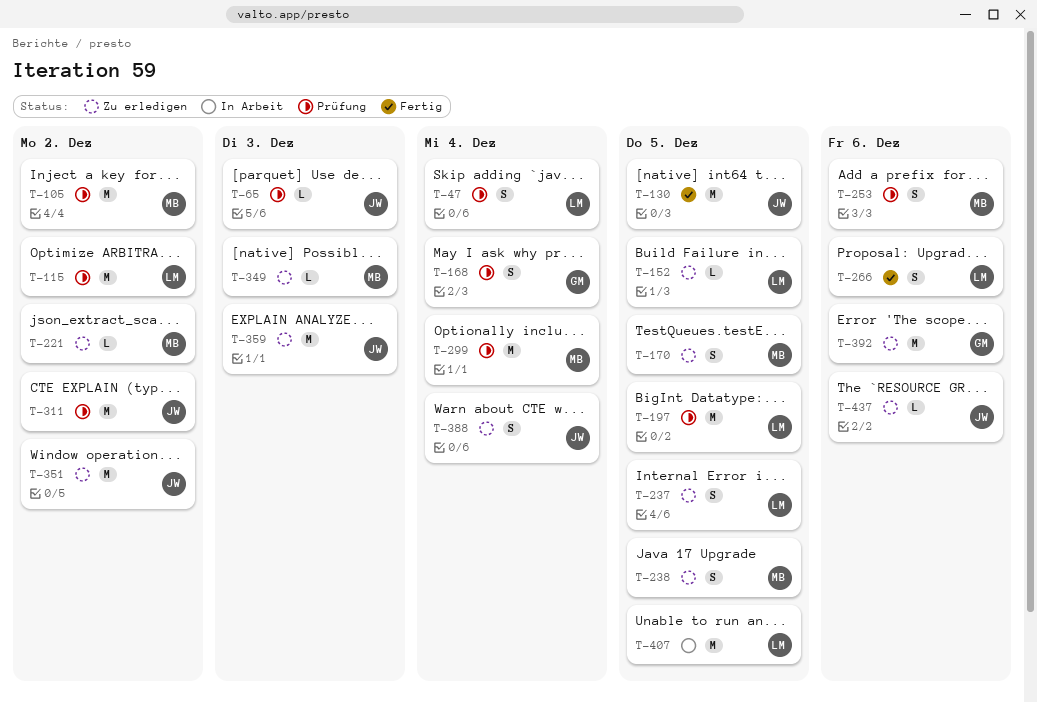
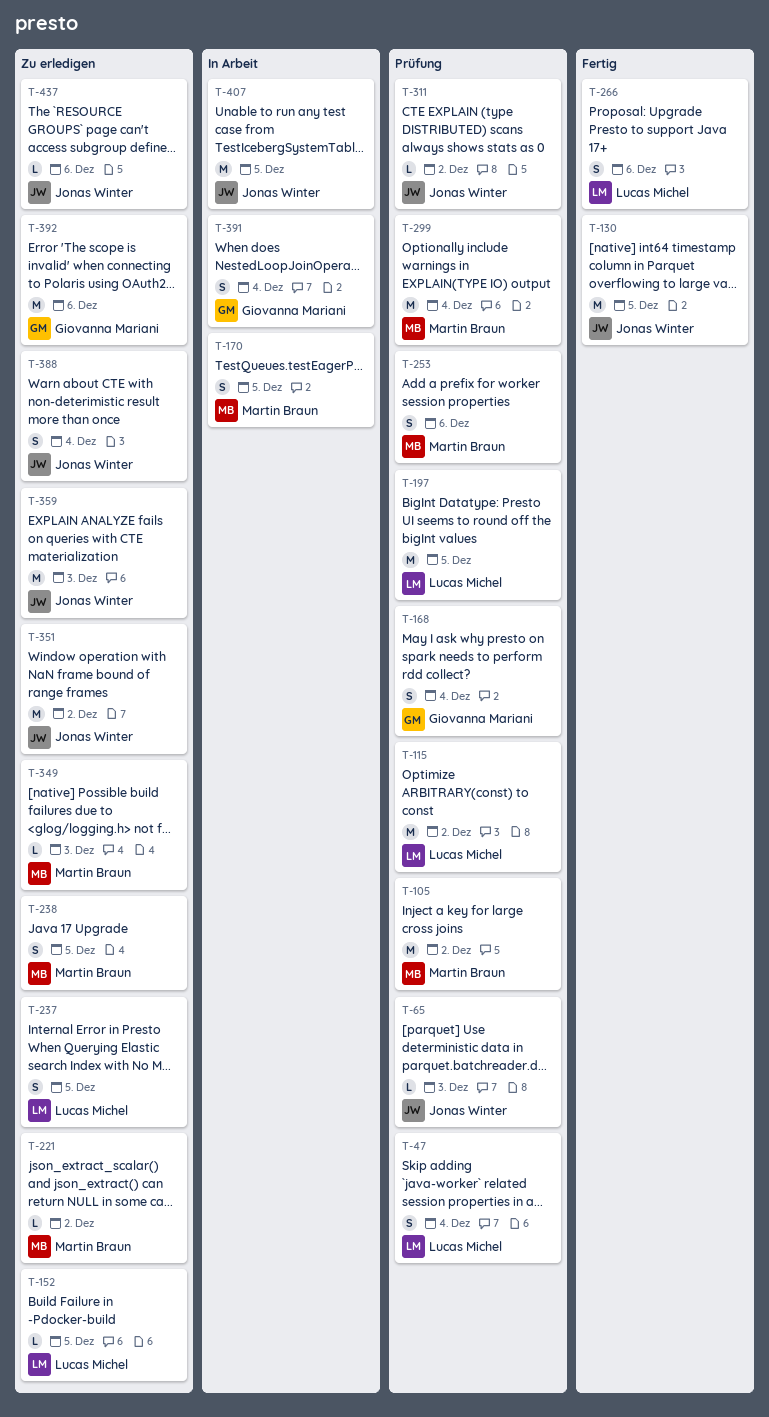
T-170, status: Zu erledigen -> In Arbeit
T-311, estimate: M -> L
T-391: none -> present
T-407, owner: Lucas Michel -> Jonas Winter

